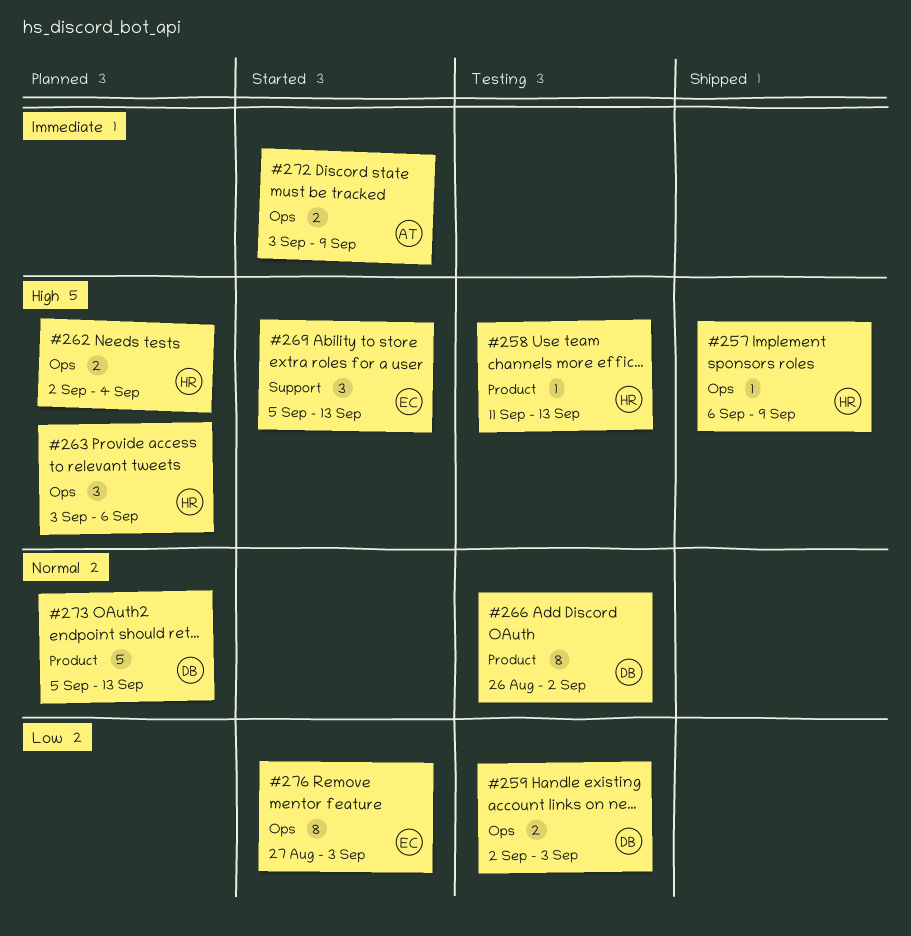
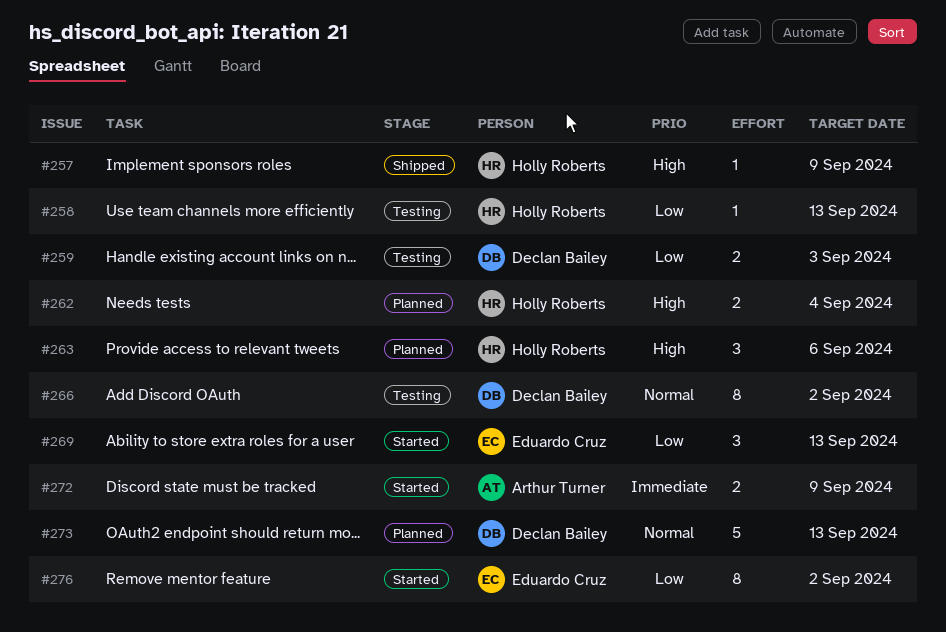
#258, priority: High -> Low
#269, priority: High -> Low
#276, due: Sep 3 -> Sep 2

